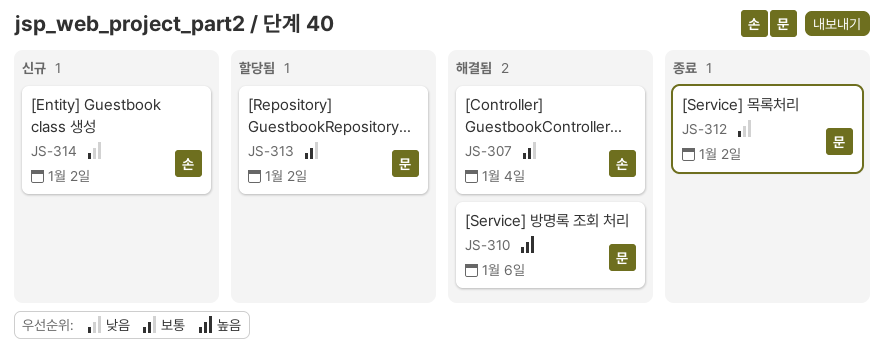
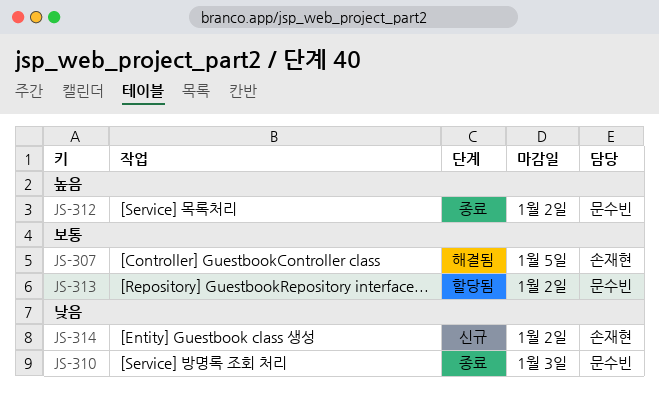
JS-307, due: Jan 4 -> Jan 5
JS-310, status: 해결됨 -> 종료
JS-310, priority: 높음 -> 낮음
JS-310, due: Jan 6 -> Jan 3
JS-312, priority: 낮음 -> 높음

